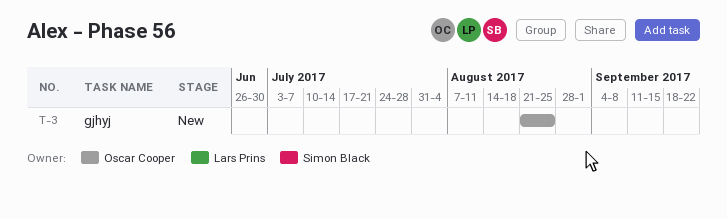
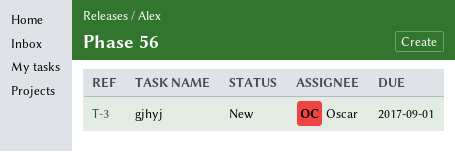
T-3, due: Aug 25 -> Sep 1

